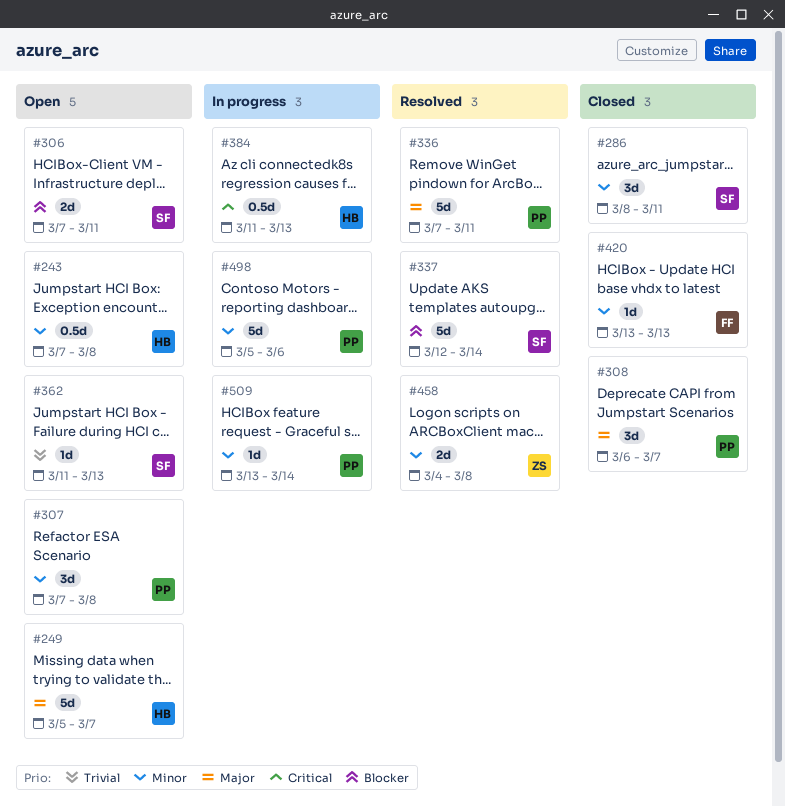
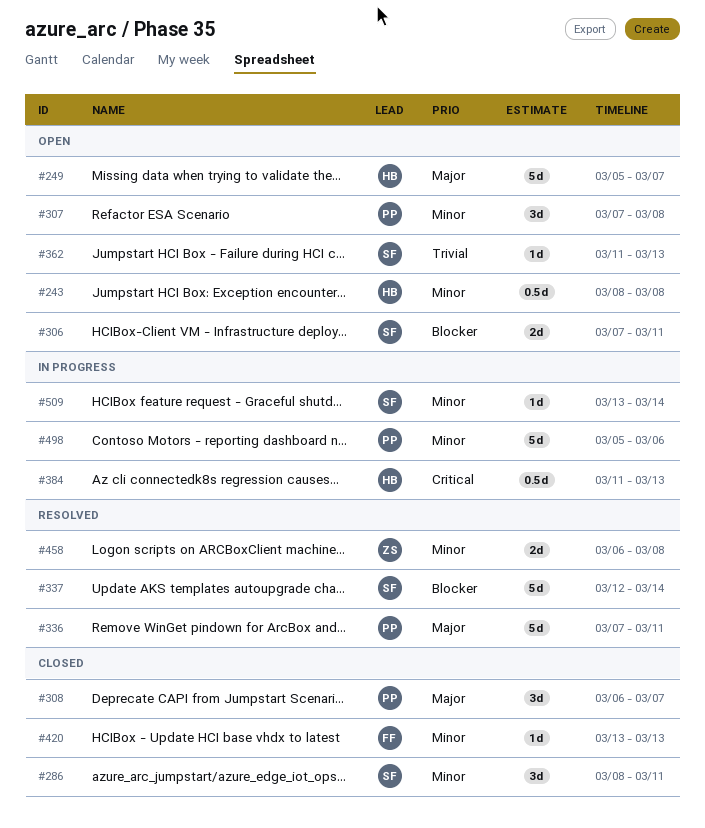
#243, start: Mar 7 -> Mar 8
#458, start: Mar 4 -> Mar 6
#509, owner: PP -> SF

